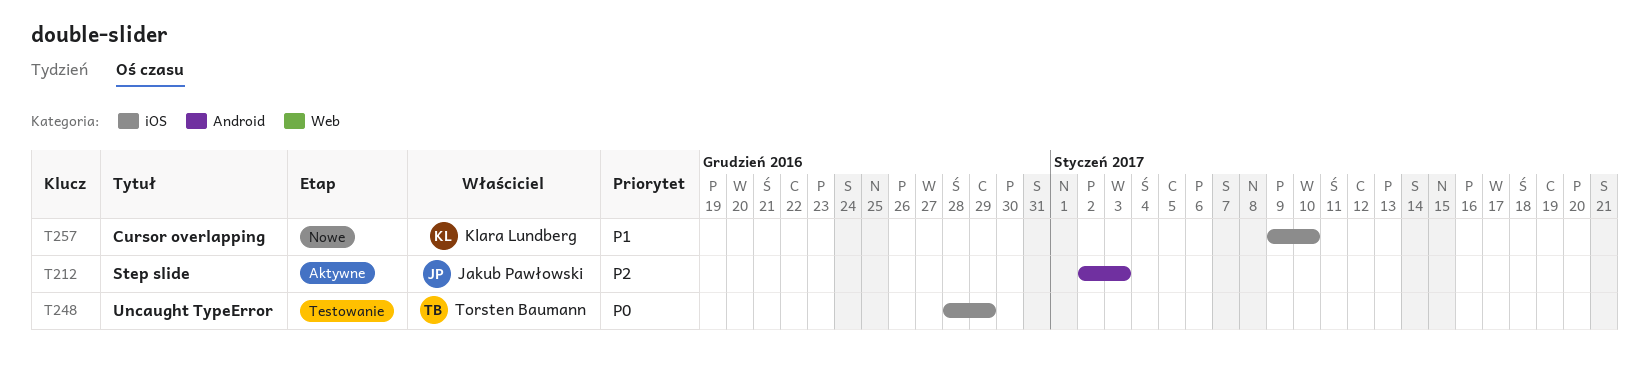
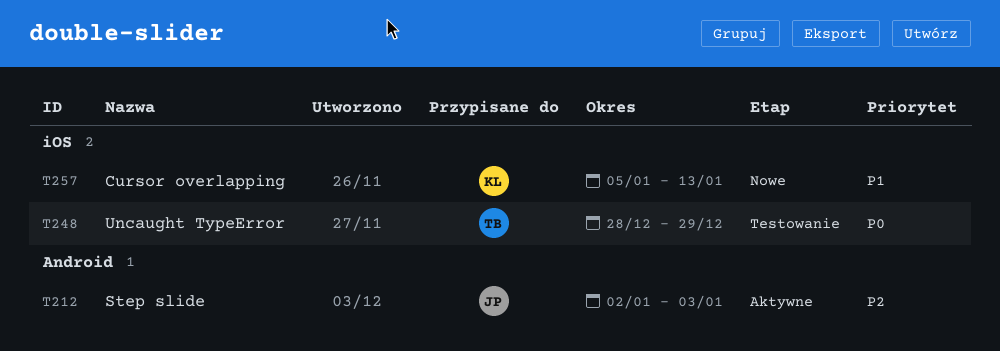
T257, start: Jan 9 -> Jan 5
T257, due: Jan 10 -> Jan 13

